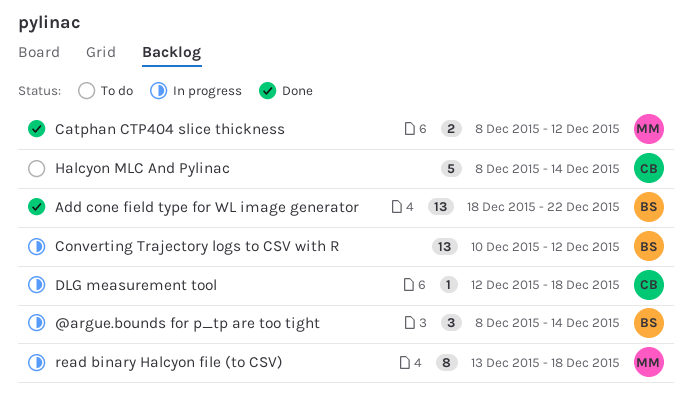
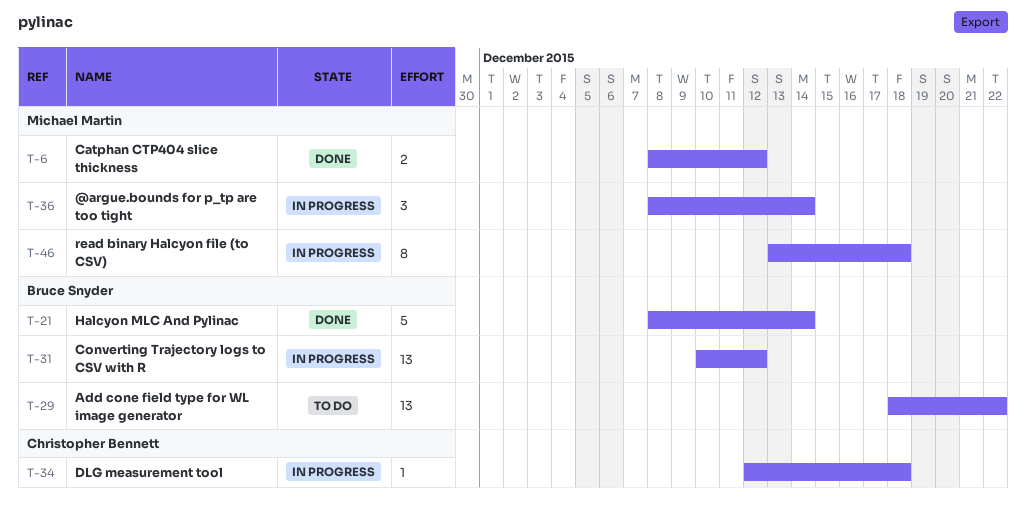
@argue.bounds for p_tp are too tight, owner: Bruce Snyder -> Michael Martin
Add cone field type for WL image generator, status: Done -> To do
Halcyon MLC And Pylinac, status: To do -> Done
Halcyon MLC And Pylinac, owner: Christopher Bennett -> Bruce Snyder

